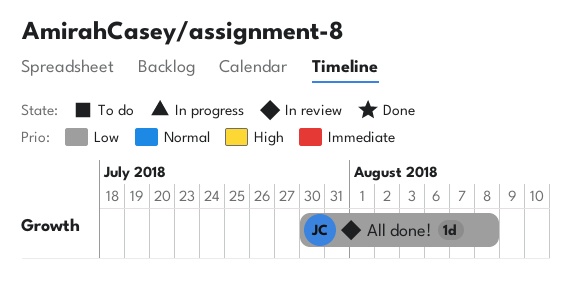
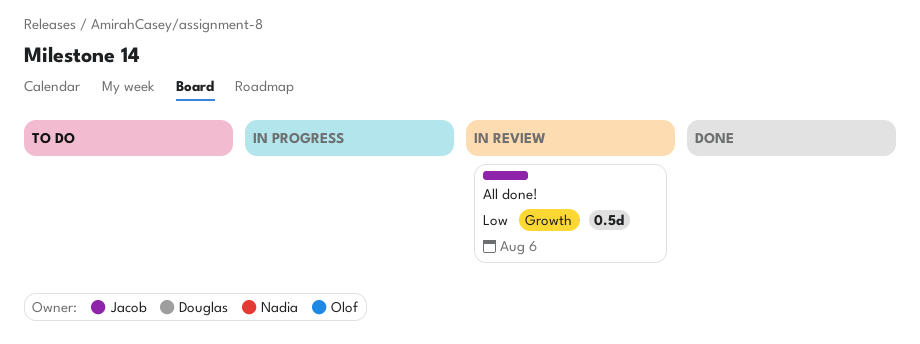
All done!, estimate: 1d -> 0.5d
All done!, due: Aug 8 -> Aug 6

